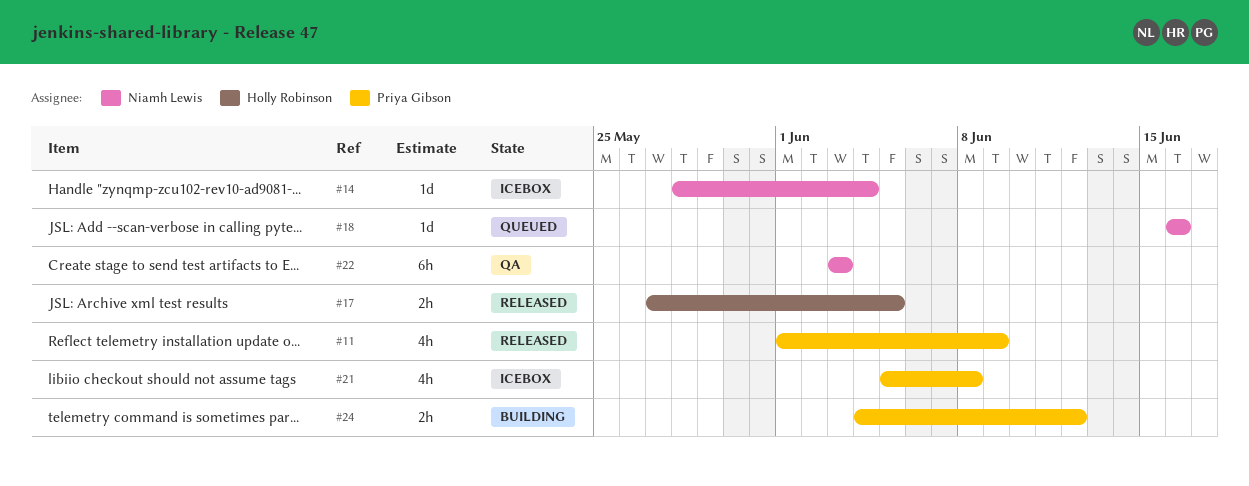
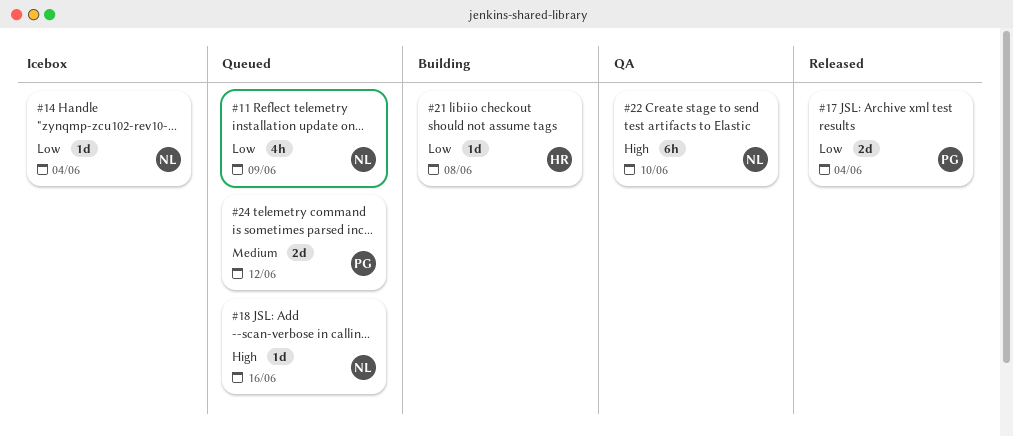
#11, status: Released -> Queued
#11, owner: Priya Gibson -> Niamh Lewis
#17, owner: Holly Robinson -> Priya Gibson
#17, estimate: 2h -> 2d
#17, due: Jun 5 -> Jun 4
#21, status: Icebox -> Building
#21, owner: Priya Gibson -> Holly Robinson
#21, estimate: 4h -> 1d
#22, due: Jun 3 -> Jun 10
#24, status: Building -> Queued
#24, estimate: 2h -> 2d

